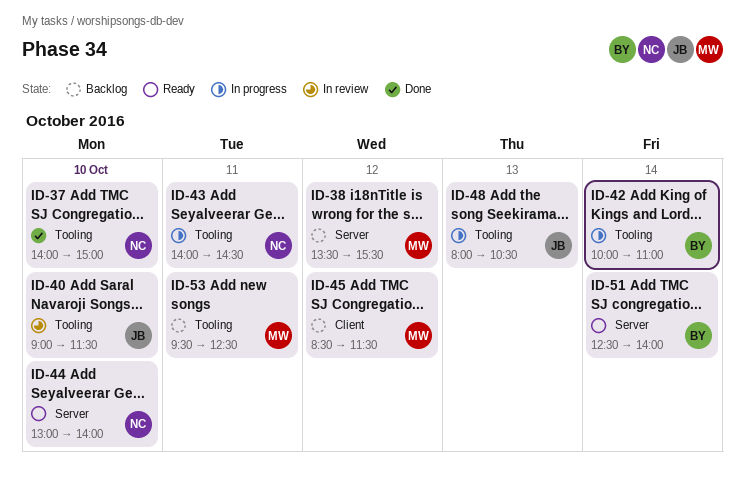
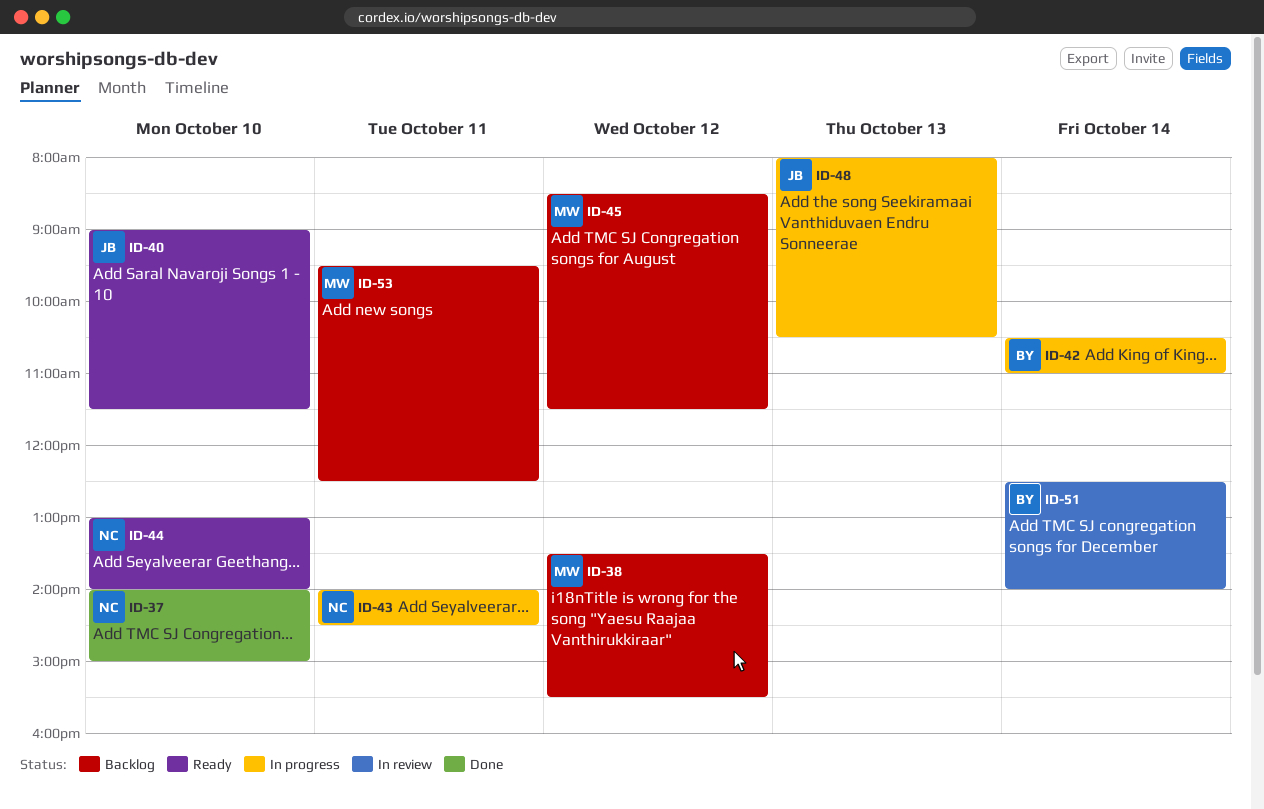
ID-40, status: In review -> Ready
ID-42, begins: 10:00 -> 10:30
ID-51, status: Ready -> In review

